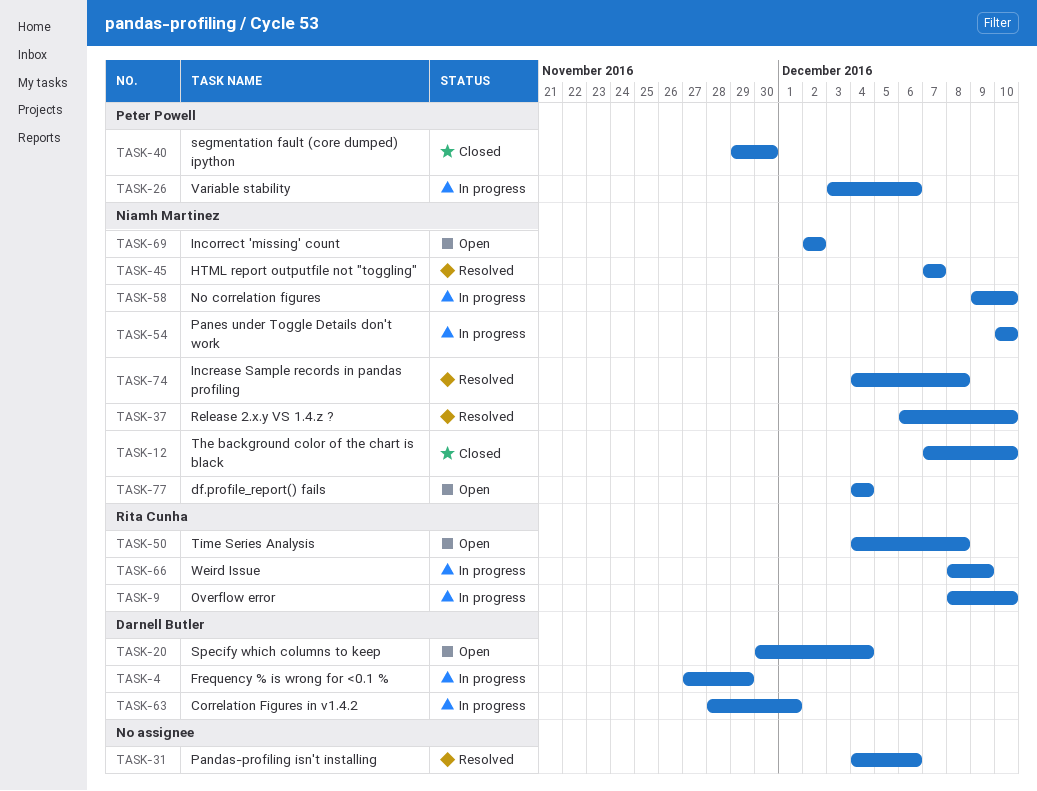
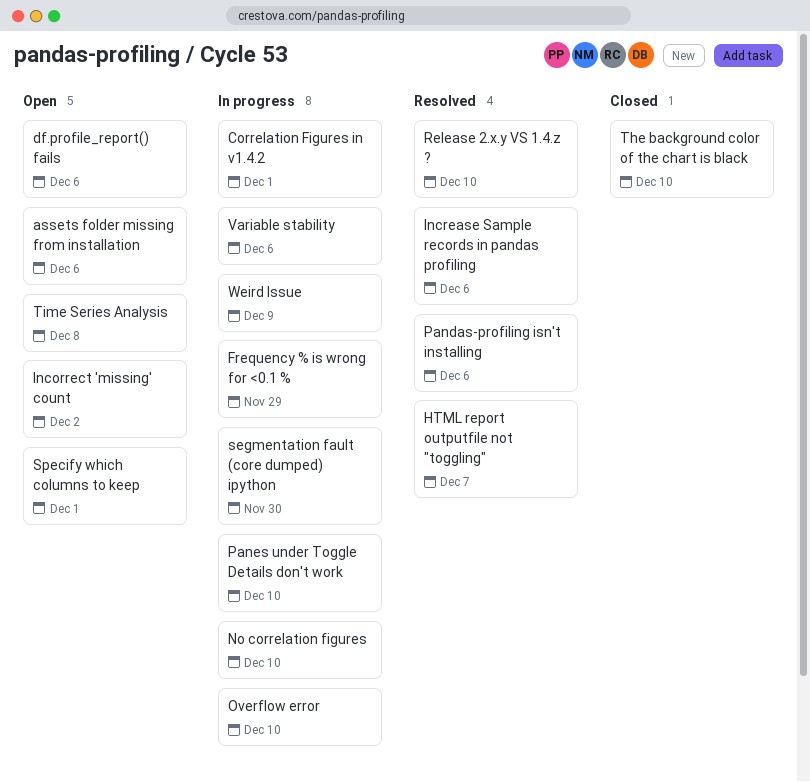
assets folder missing from installation: none -> present
df.profile_report() fails, due: Dec 4 -> Dec 6
Increase Sample records in pandas profiling, due: Dec 8 -> Dec 6
segmentation fault (core dumped) ipython, status: Closed -> In progress
Specify which columns to keep, due: Dec 4 -> Dec 1

